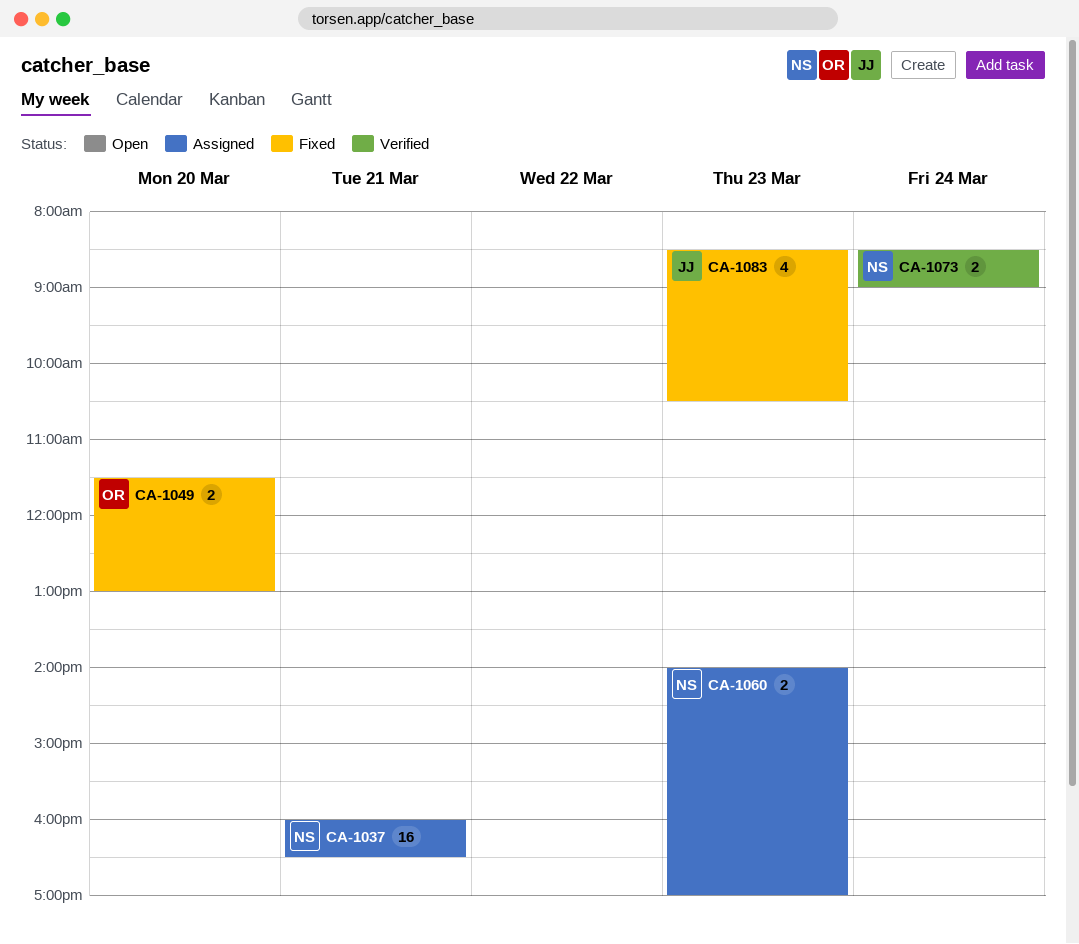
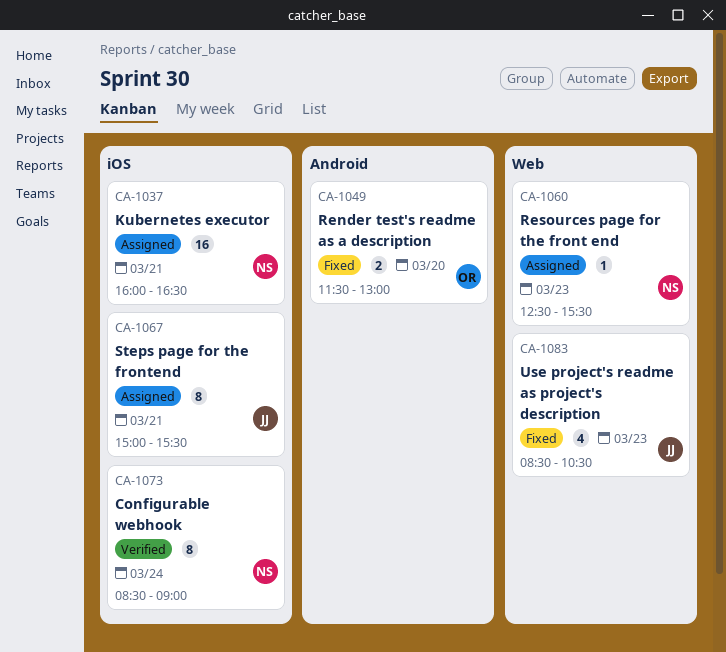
CA-1060, estimate: 2 -> 1
CA-1060, begins: 14:00 -> 12:30
CA-1060, ends: 17:00 -> 15:30
CA-1067: none -> present
CA-1073, estimate: 2 -> 8

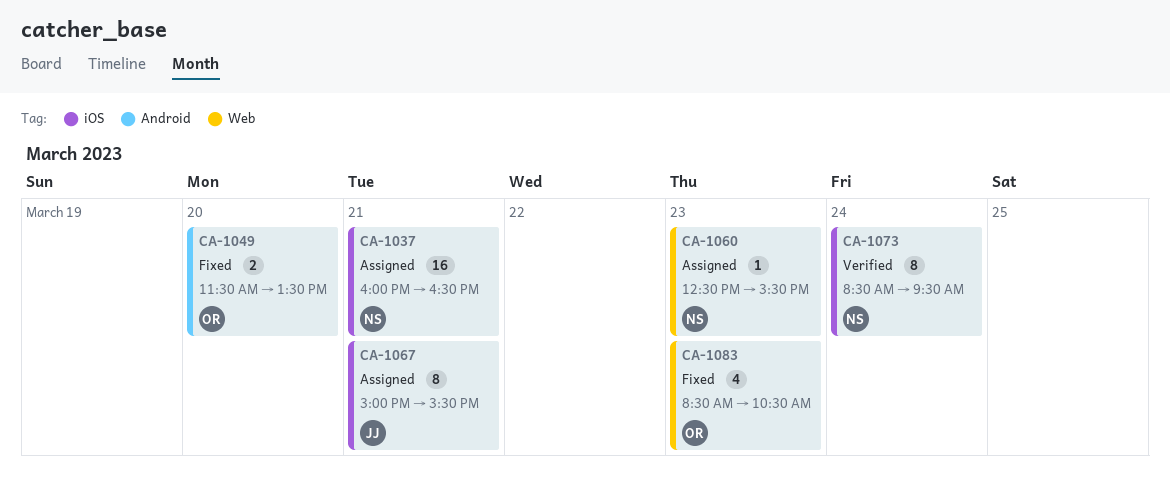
CA-1049, ends: 13:00 -> 13:30
CA-1073, ends: 09:00 -> 09:30
CA-1083, owner: JJ -> OR

